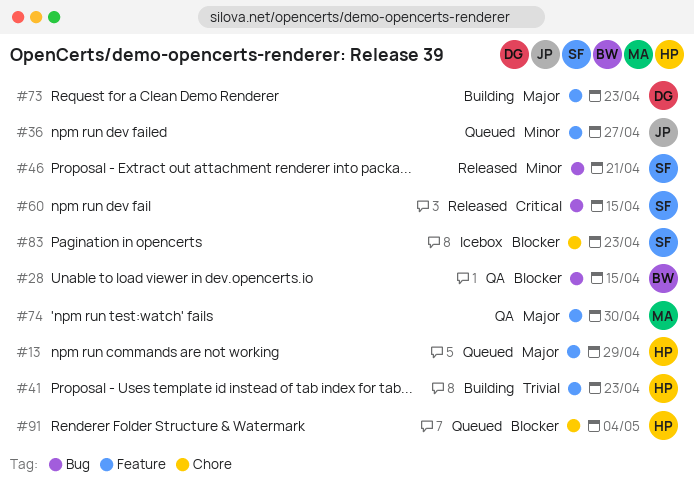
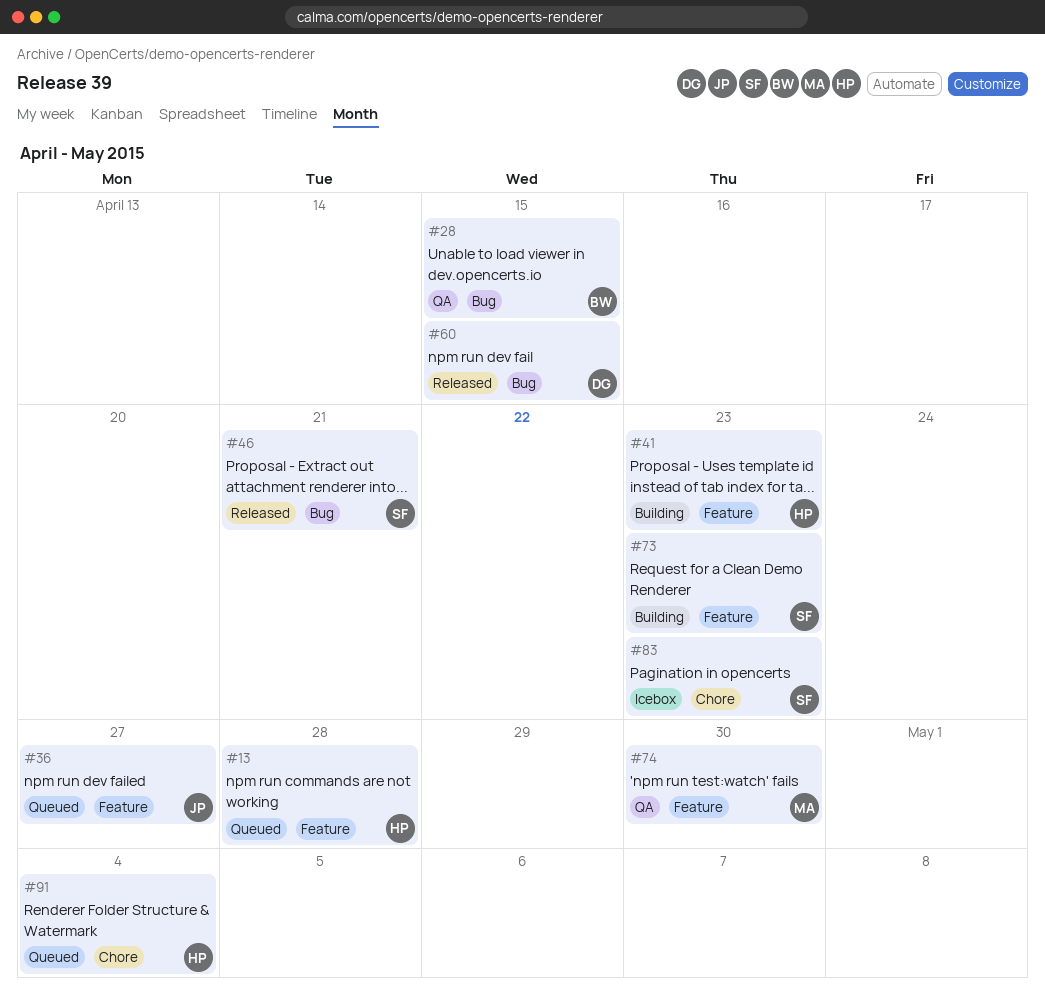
#13, due: Apr 29 -> Apr 28
#60, owner: SF -> DG
#73, owner: DG -> SF

